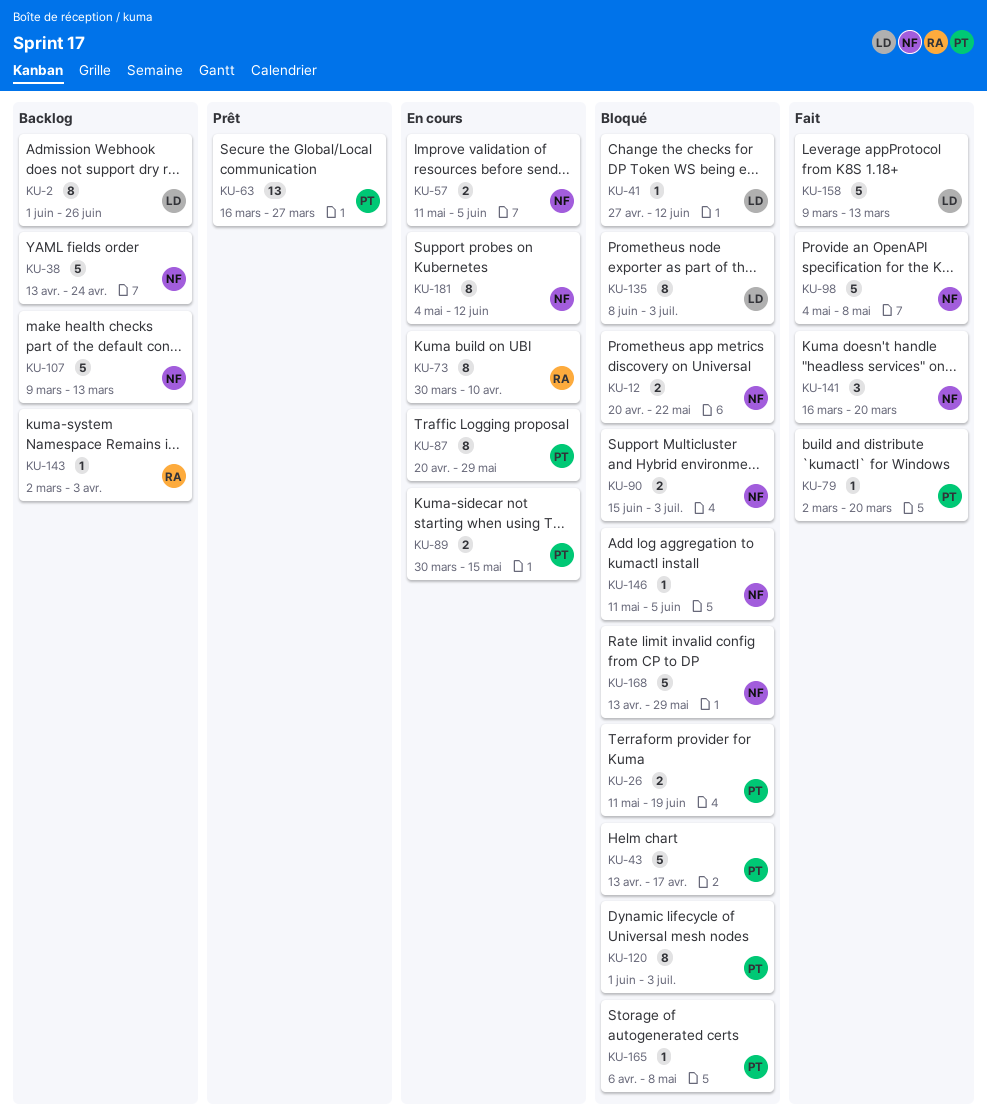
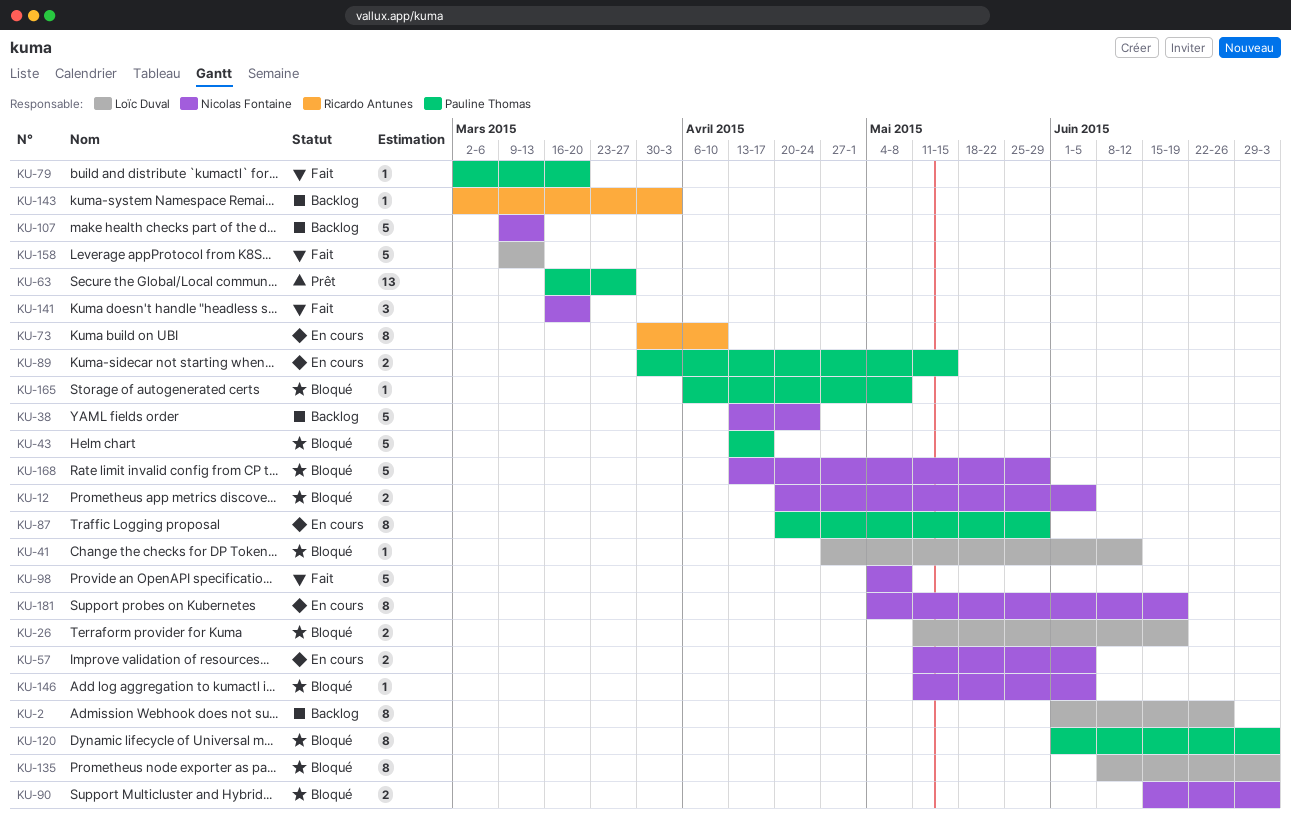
KU-12, due: May 22 -> Jun 5
KU-26, owner: Pauline Thomas -> Loïc Duval
KU-181, due: Jun 12 -> Jun 19

